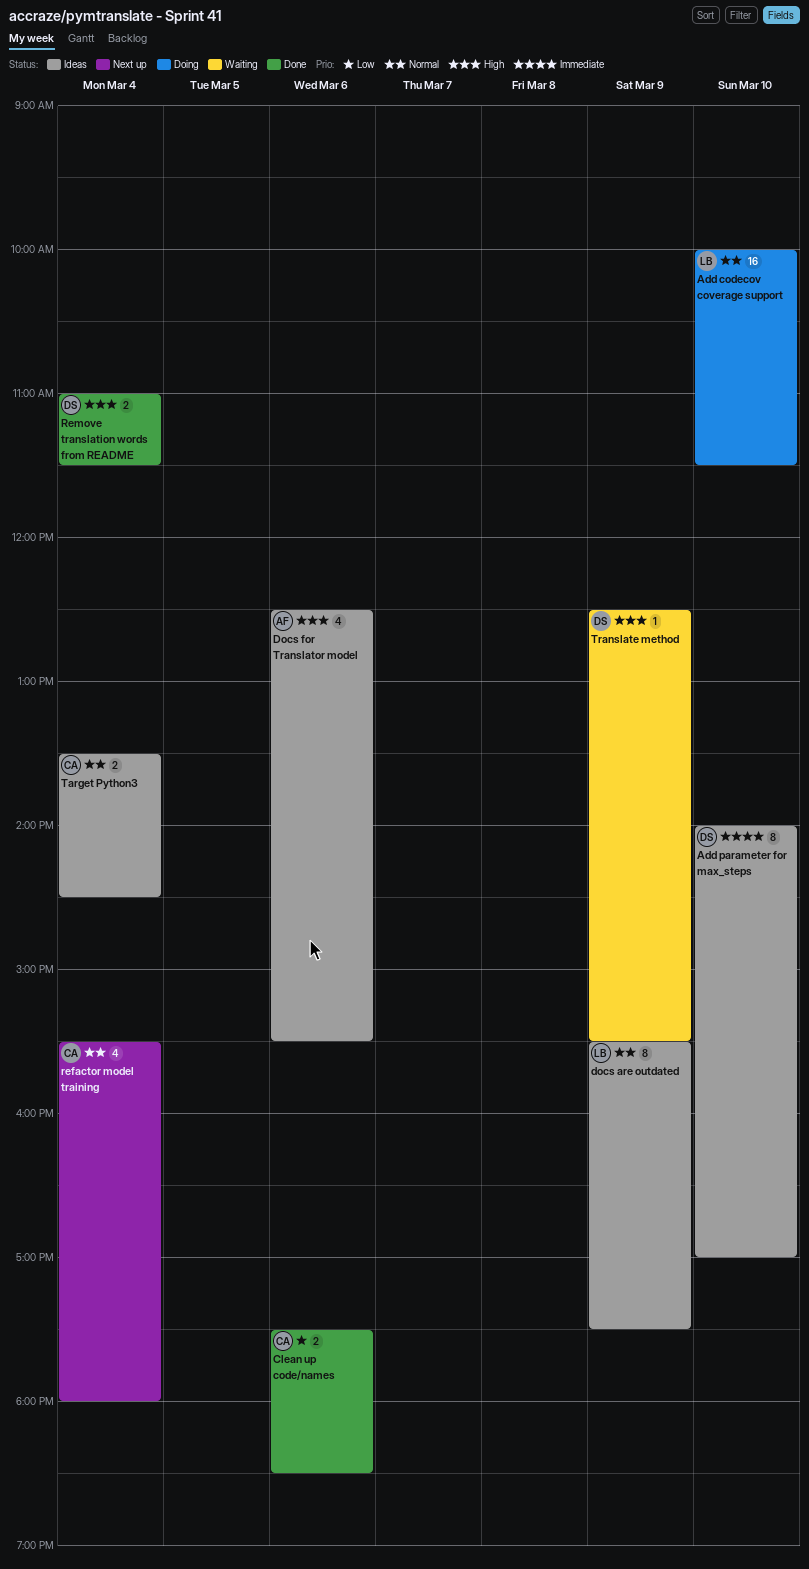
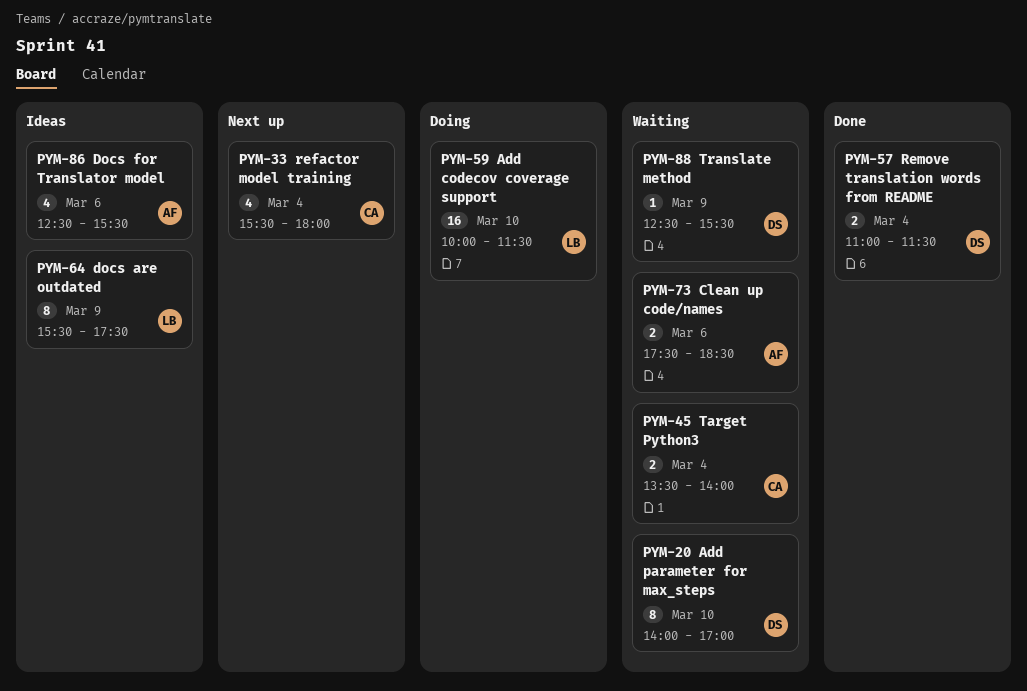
Add parameter for max_steps, status: Ideas -> Waiting
Clean up code/names, status: Done -> Waiting
Clean up code/names, owner: CA -> AF
Target Python3, status: Ideas -> Waiting
Target Python3, ends: 14:30 -> 14:00

